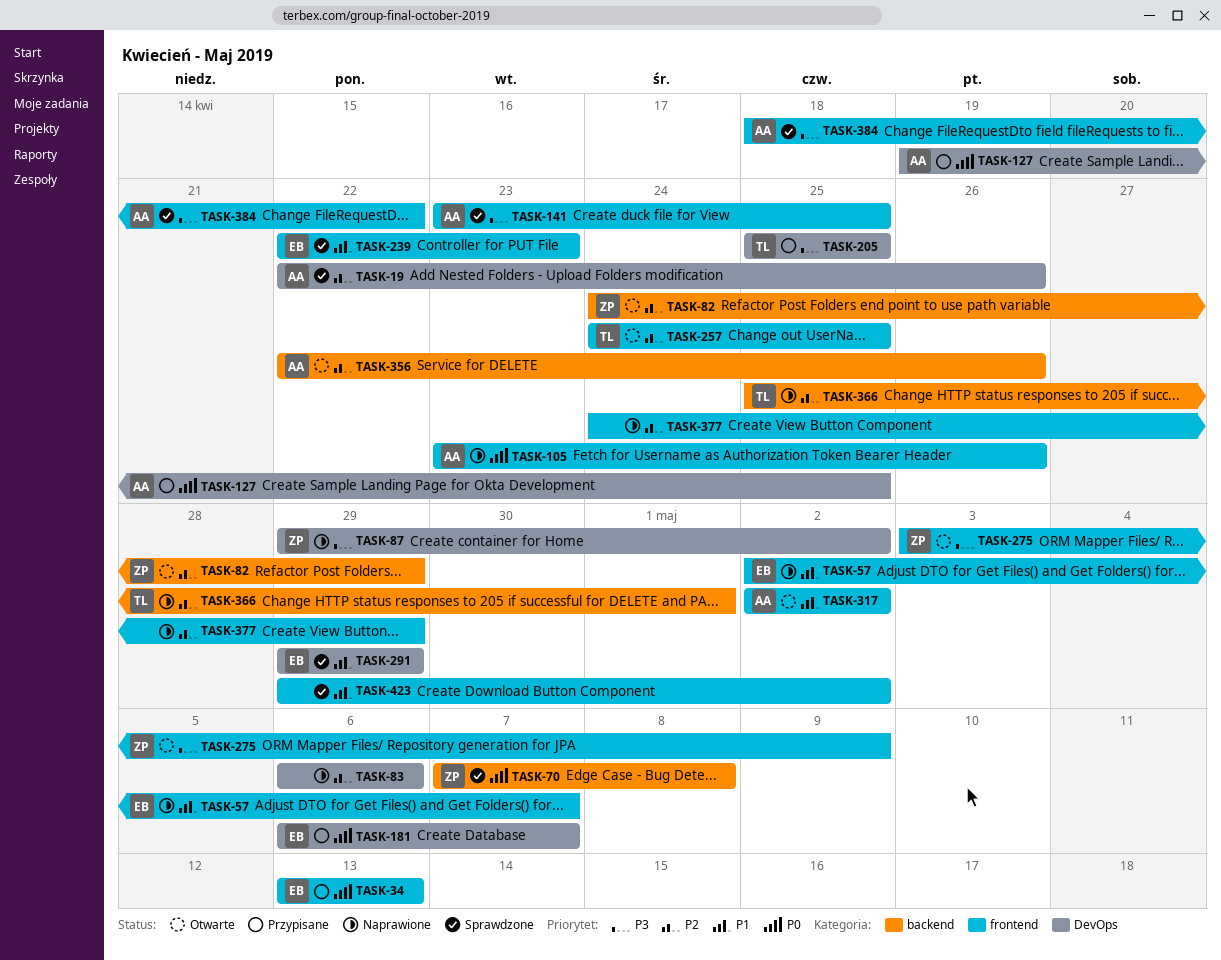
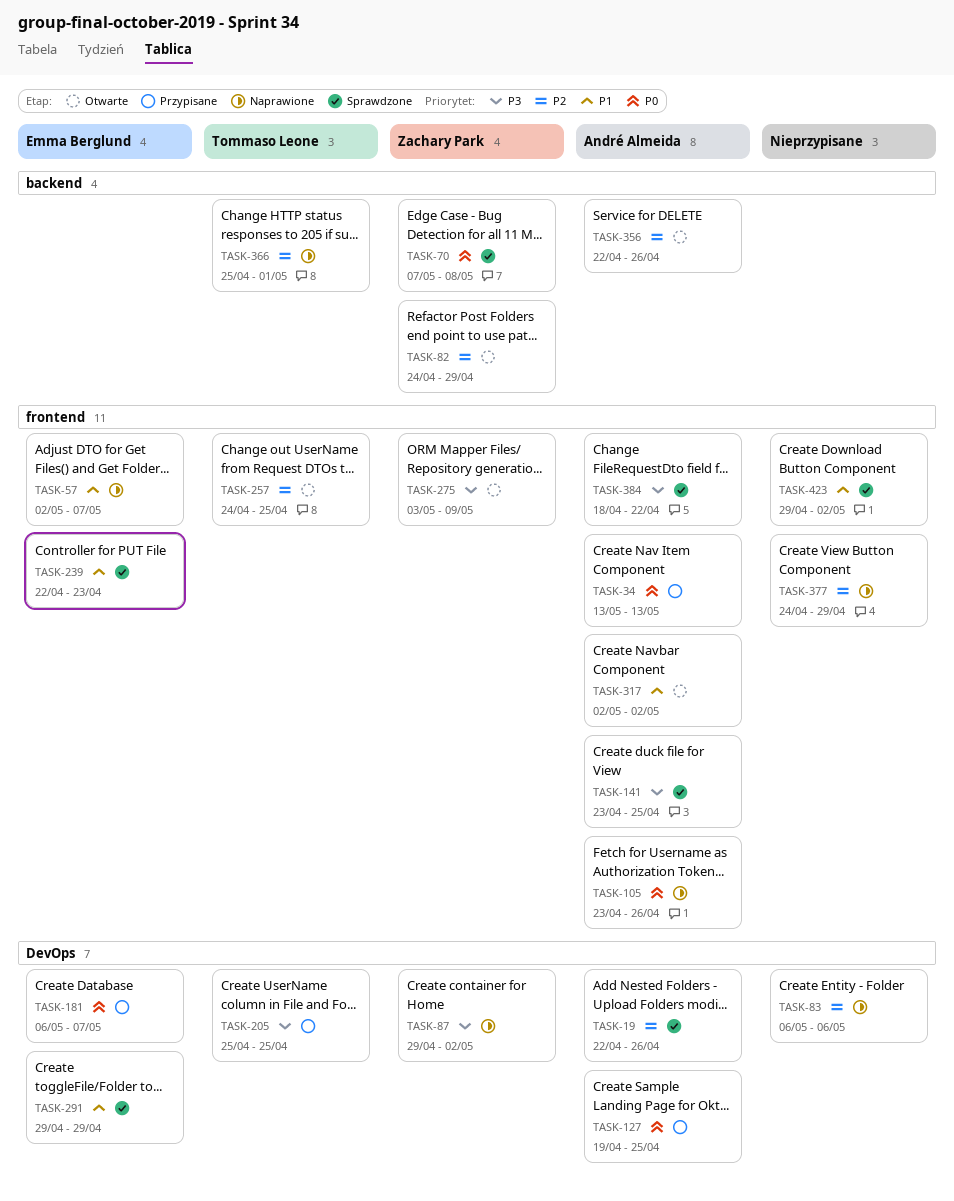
TASK-34, owner: Emma Berglund -> André Almeida

